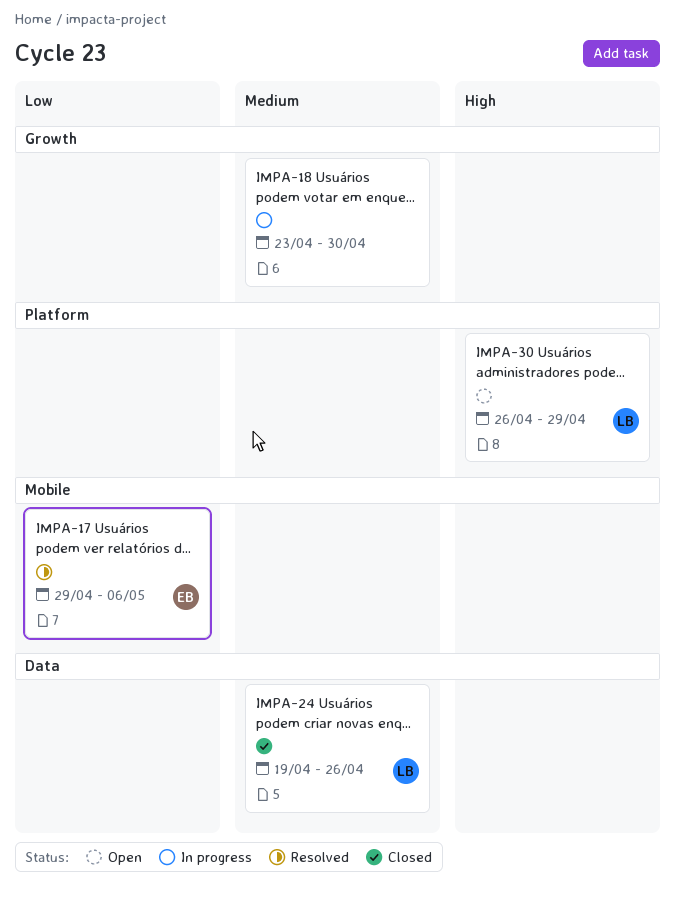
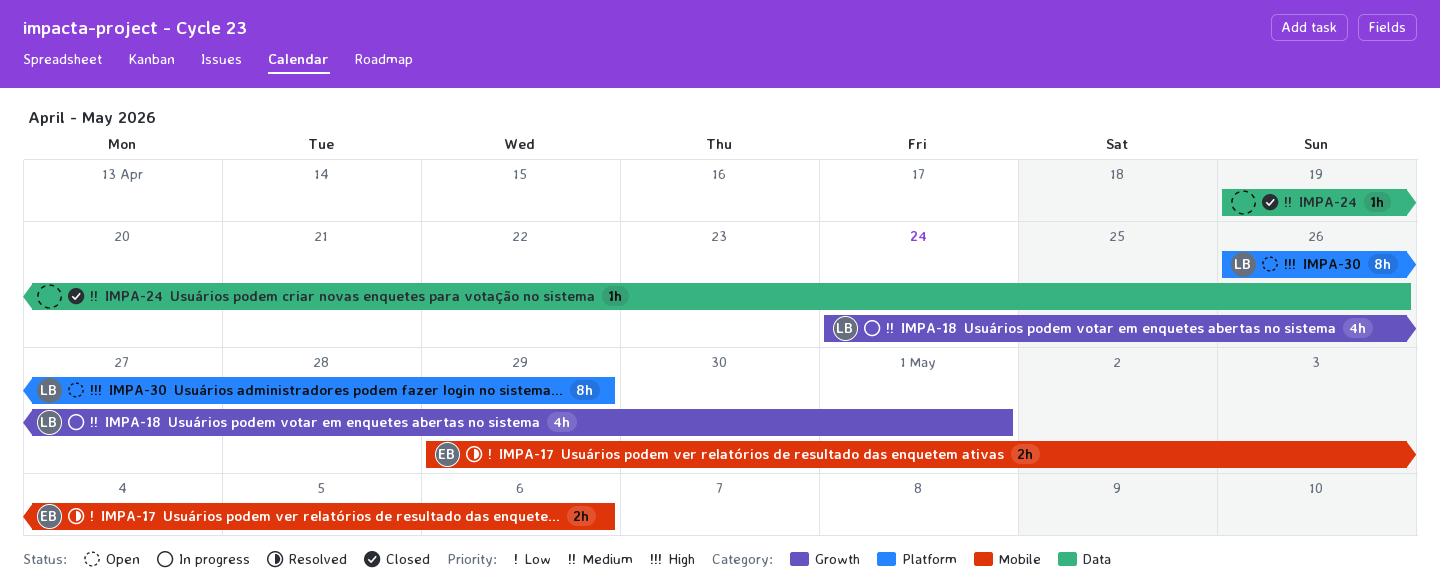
IMPA-18, owner: none -> LB
IMPA-18, start: Apr 23 -> Apr 24
IMPA-18, due: Apr 30 -> May 1
IMPA-24, owner: LB -> none

